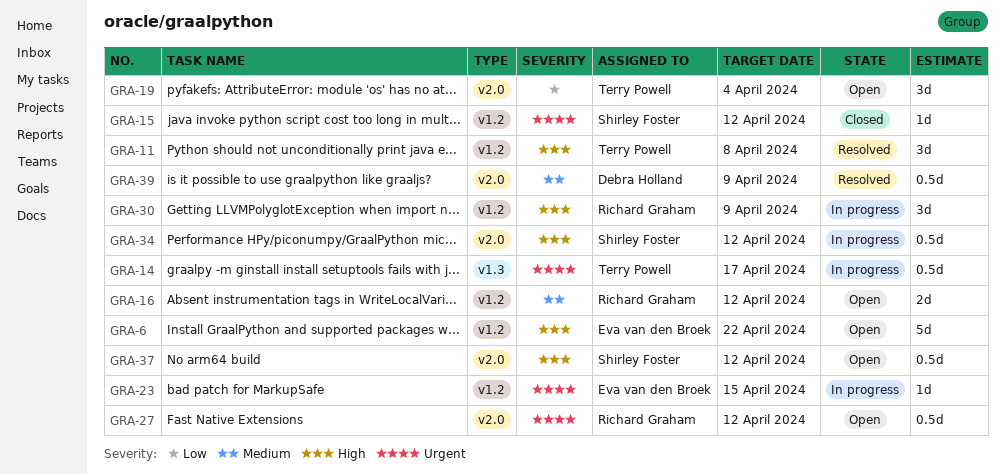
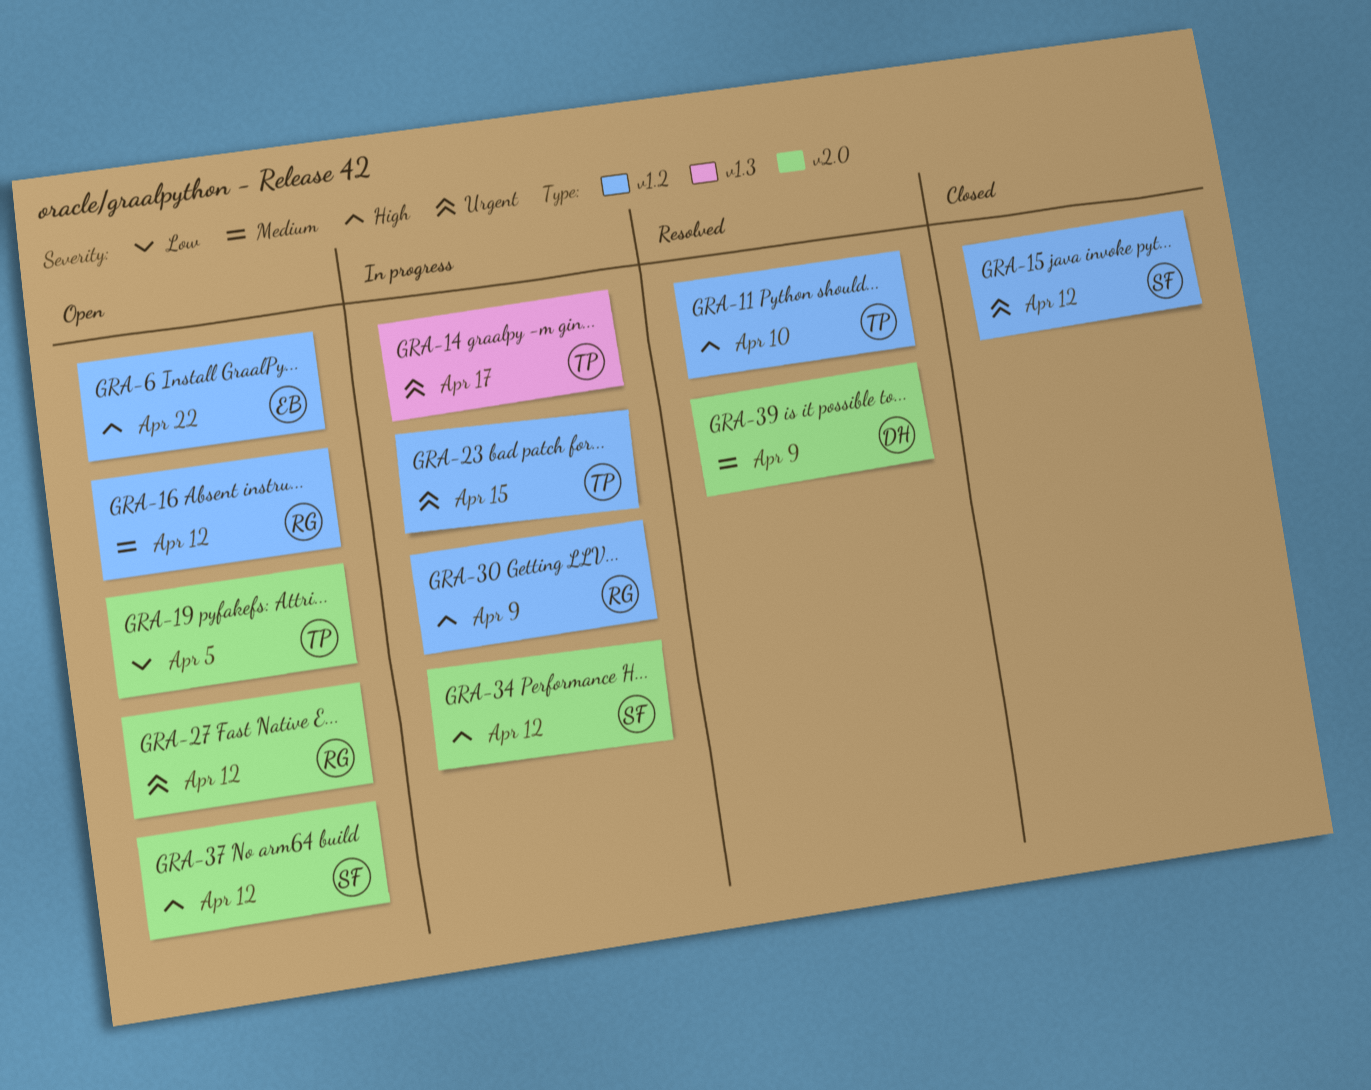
GRA-11, due: Apr 8 -> Apr 10
GRA-19, due: Apr 4 -> Apr 5
GRA-23, owner: Eva van den Broek -> Terry Powell

